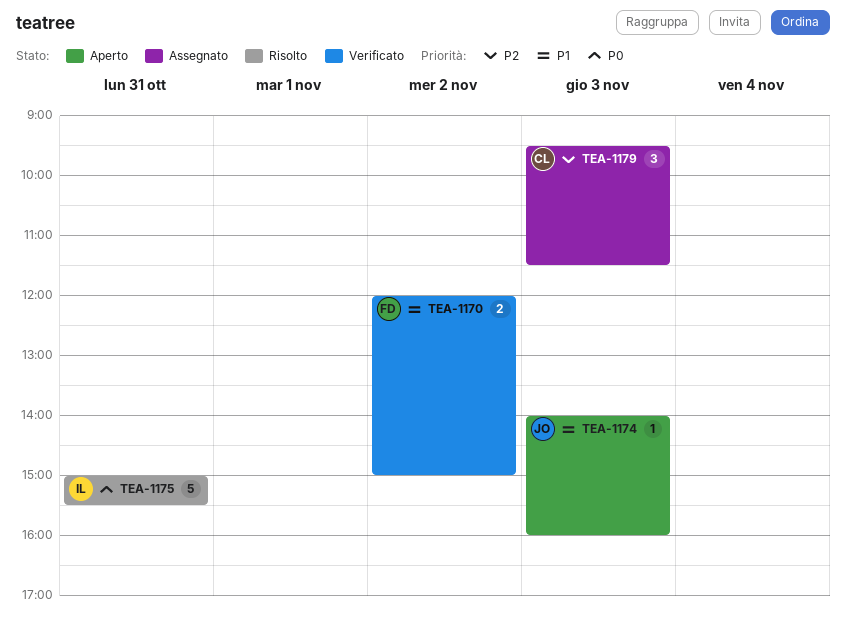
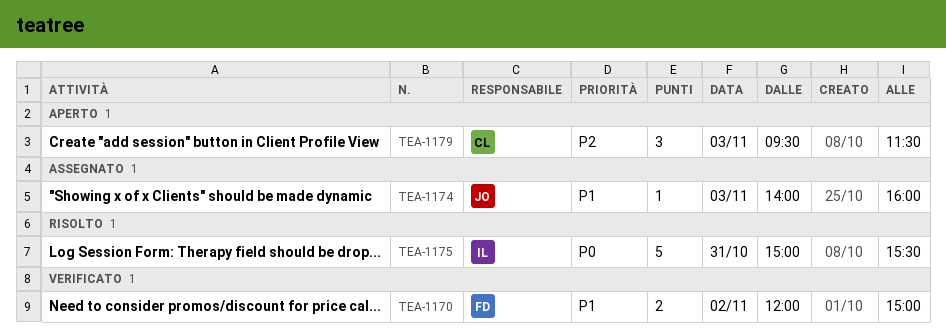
TEA-1174, status: Aperto -> Assegnato
TEA-1179, status: Assegnato -> Aperto

